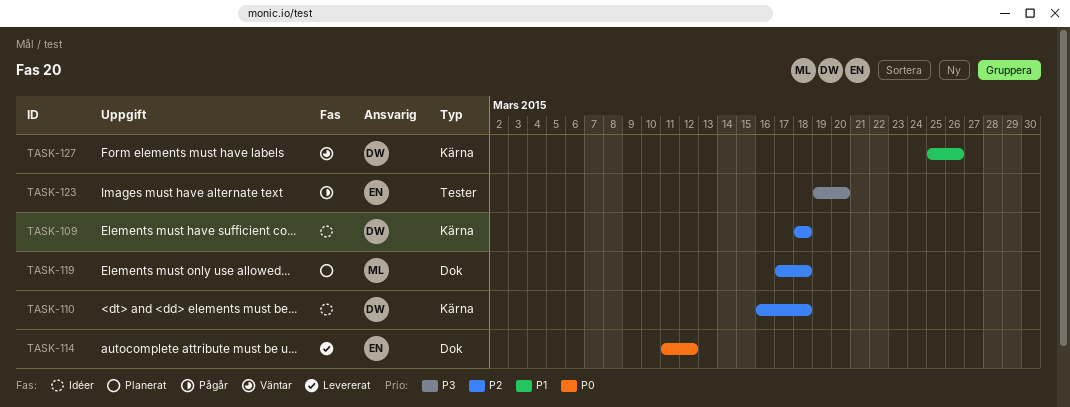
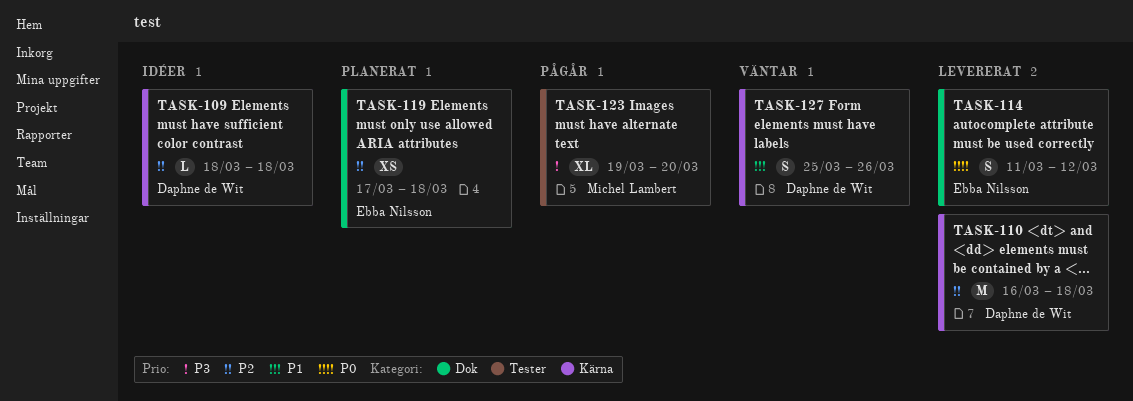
TASK-110, status: Idéer -> Levererat
TASK-119, owner: Michel Lambert -> Ebba Nilsson
TASK-123, owner: Ebba Nilsson -> Michel Lambert

